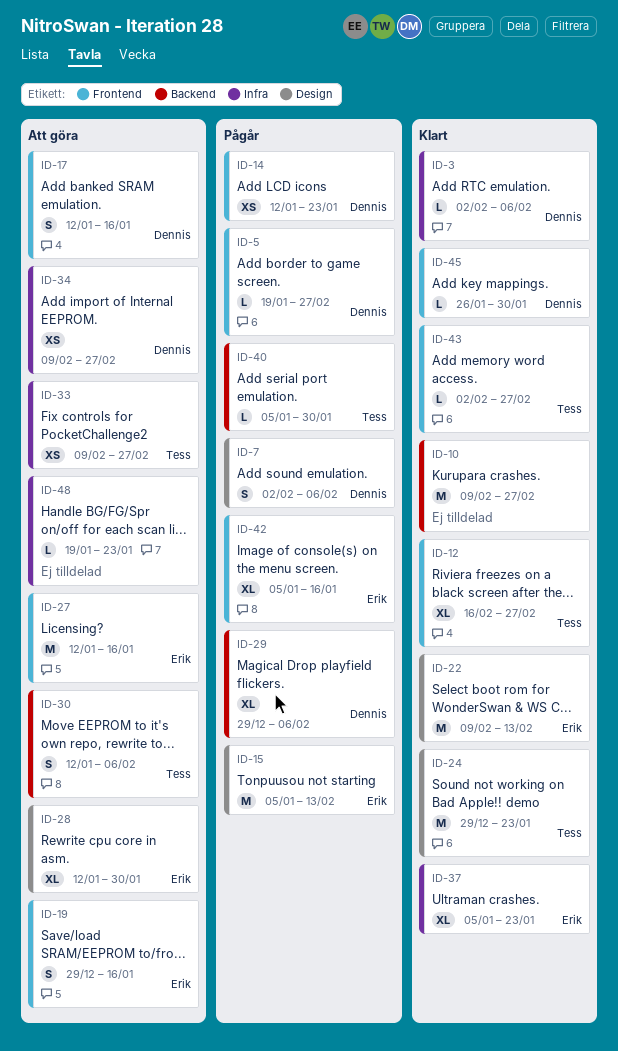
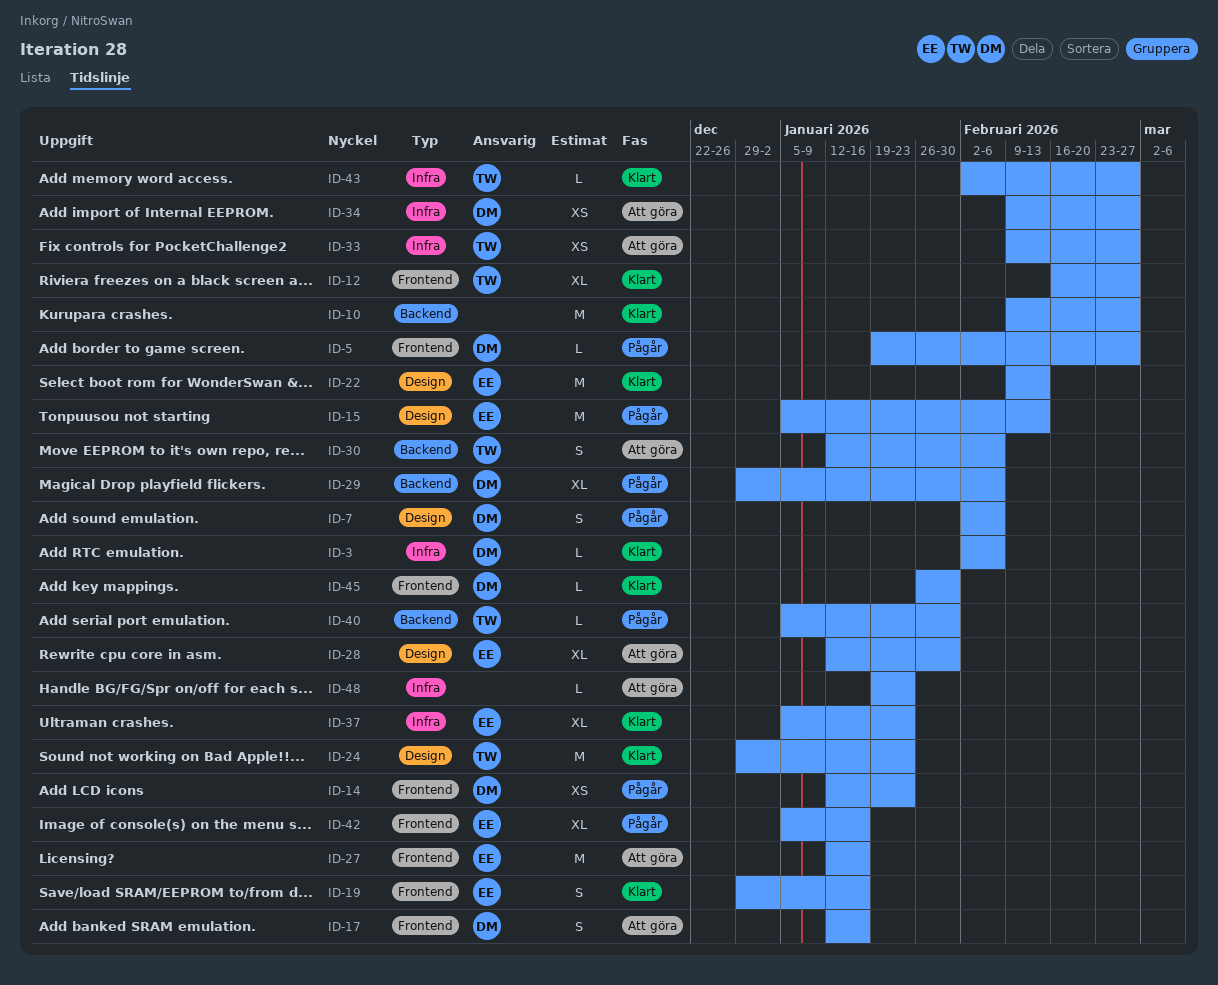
ID-19, status: Att göra -> Klart
ID-43, label: Frontend -> Infra

